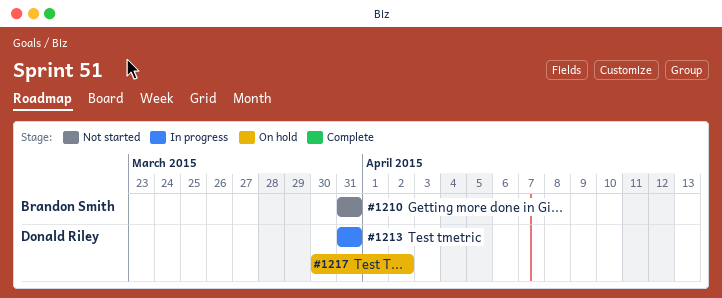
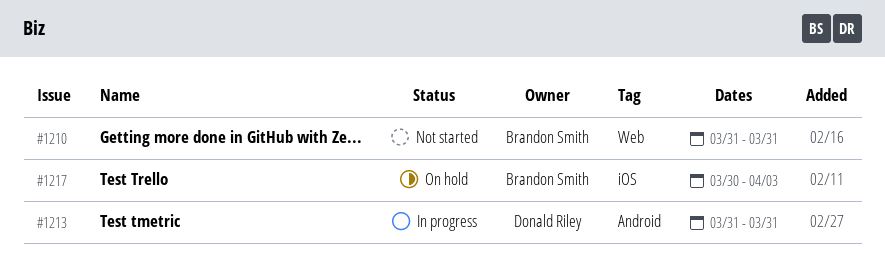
#1217, owner: Donald Riley -> Brandon Smith
#1217, due: Apr 2 -> Apr 3

